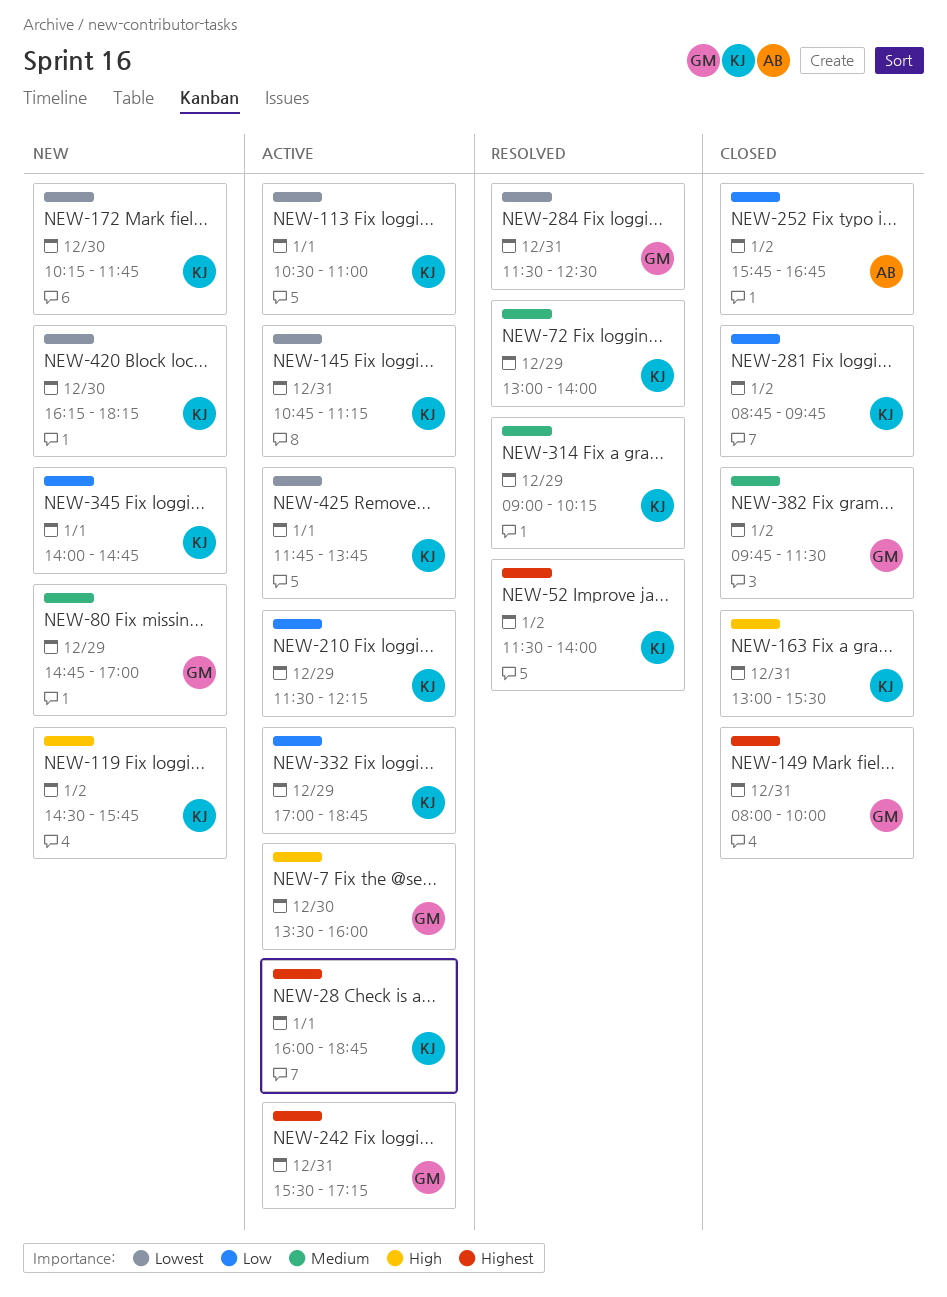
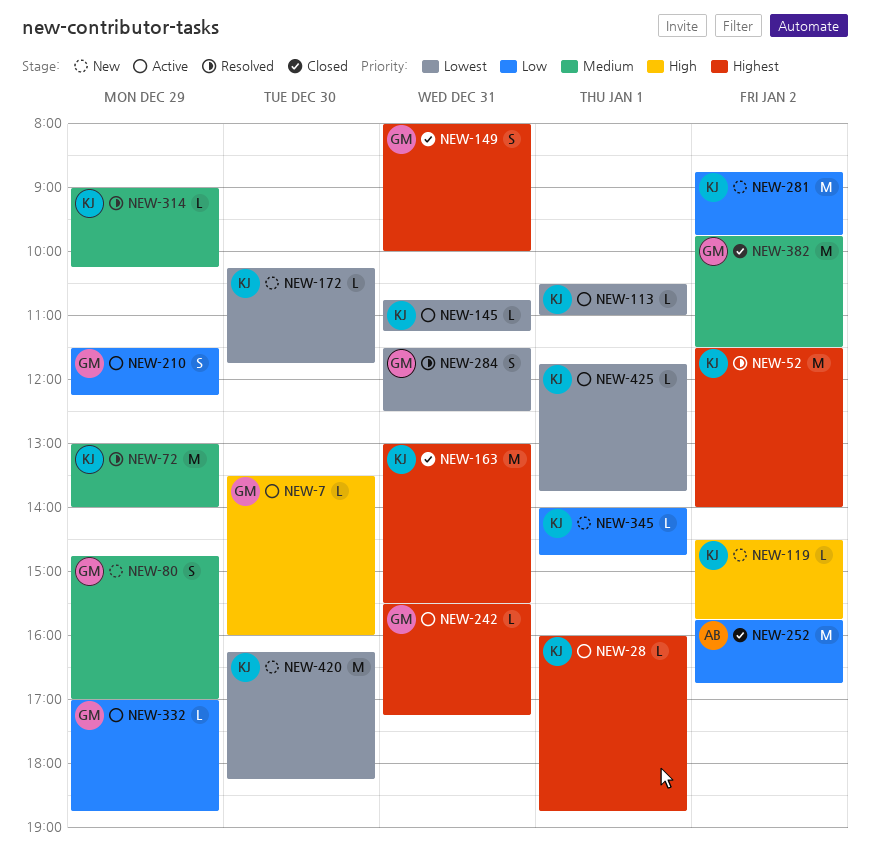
NEW-163, priority: High -> Highest
NEW-210, owner: KJ -> GM
NEW-281, status: Closed -> New
NEW-332, owner: KJ -> GM

